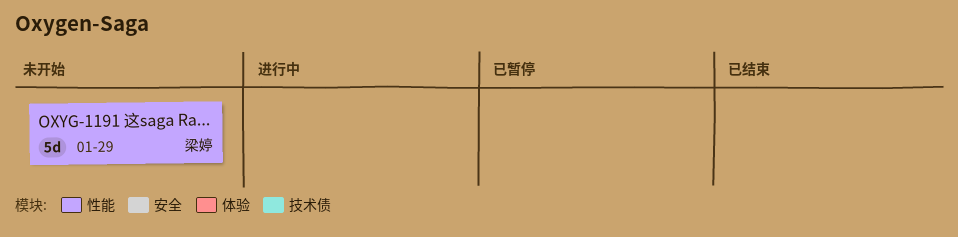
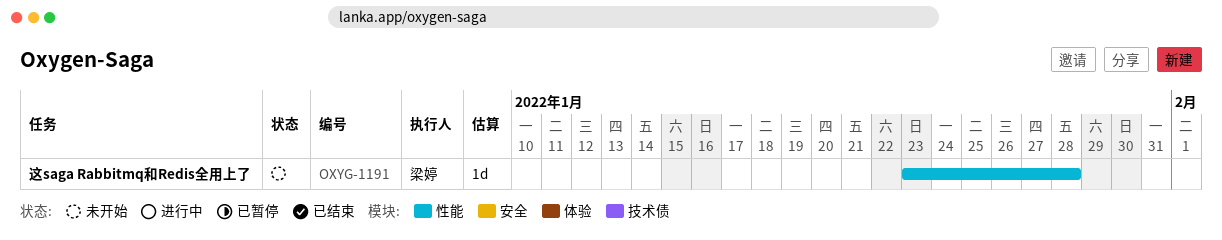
OXYG-1191, estimate: 5d -> 1d
OXYG-1191, due: Jan 29 -> Jan 28

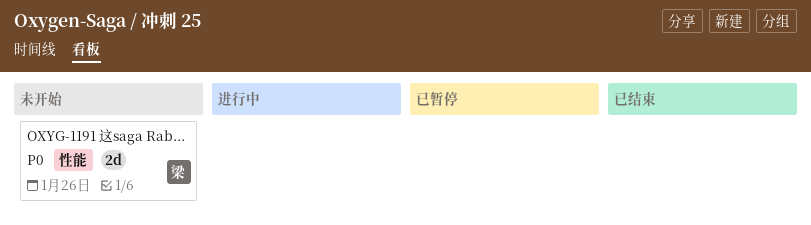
OXYG-1191, estimate: 1d -> 2d
OXYG-1191, due: Jan 28 -> Jan 26

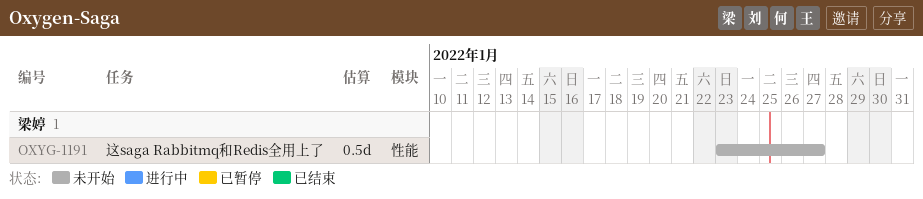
OXYG-1191, estimate: 2d -> 0.5d
OXYG-1191, due: Jan 26 -> Jan 27

